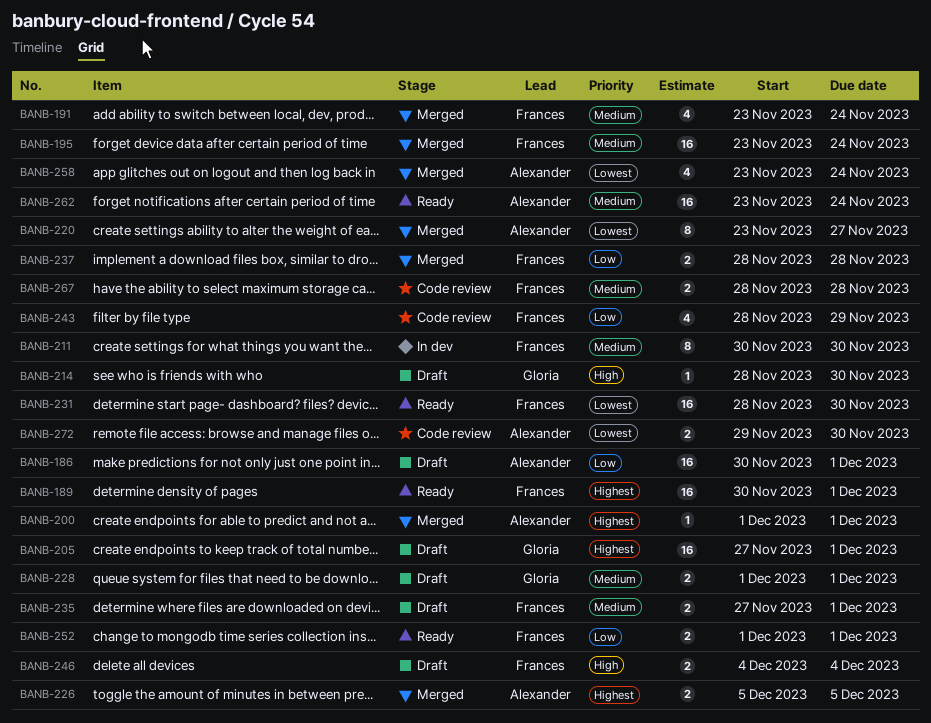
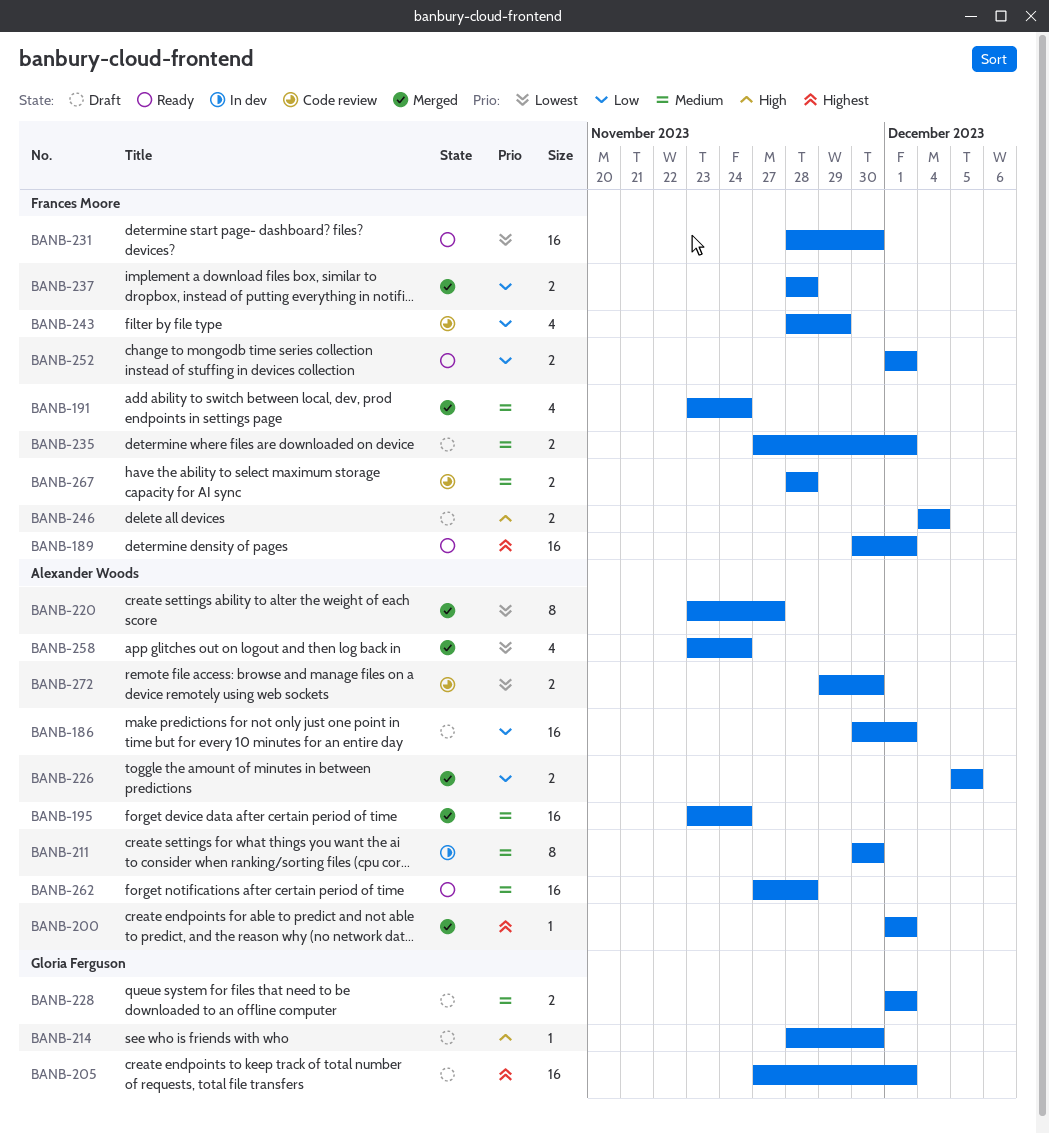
BANB-195, owner: Frances Moore -> Alexander Woods
BANB-211, owner: Frances Moore -> Alexander Woods
BANB-226, priority: Highest -> Low
BANB-262, start: Nov 23 -> Nov 27
BANB-262, due: Nov 24 -> Nov 28

